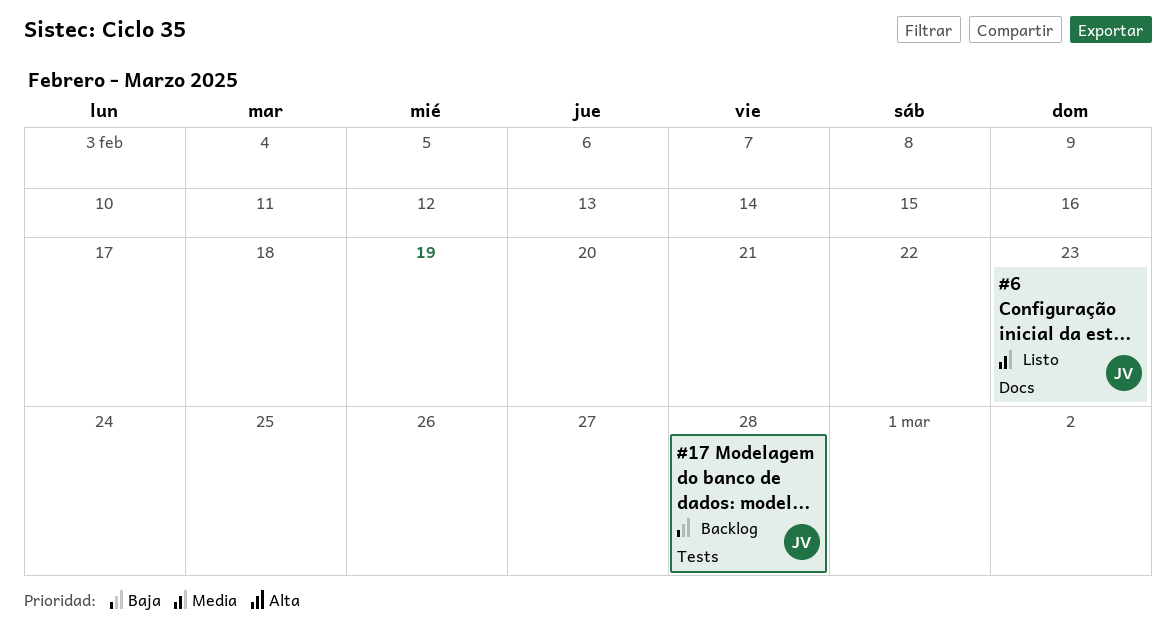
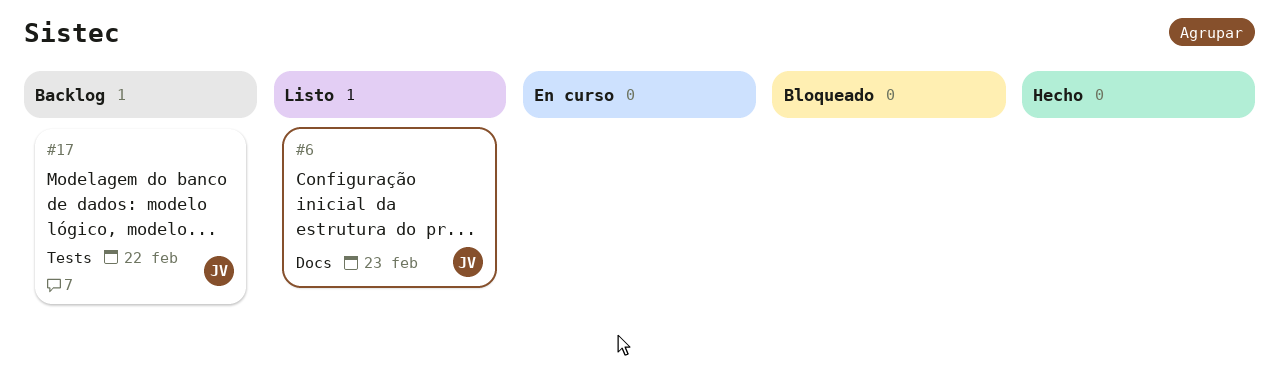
#17, due: Feb 28 -> Feb 22

